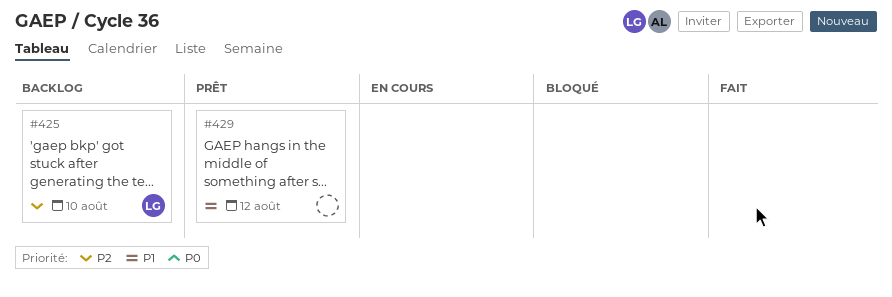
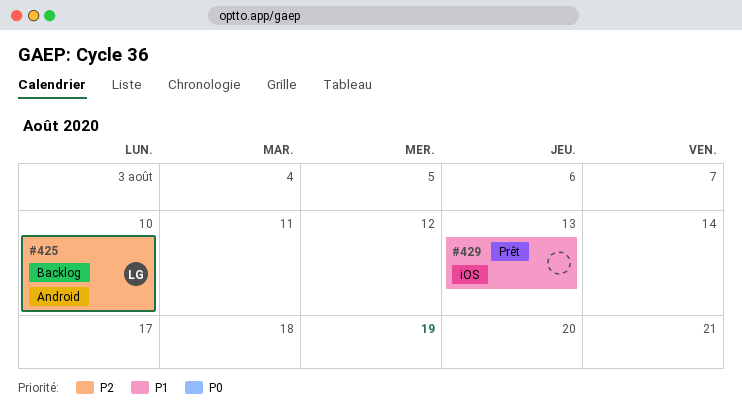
#429, due: Aug 12 -> Aug 13

